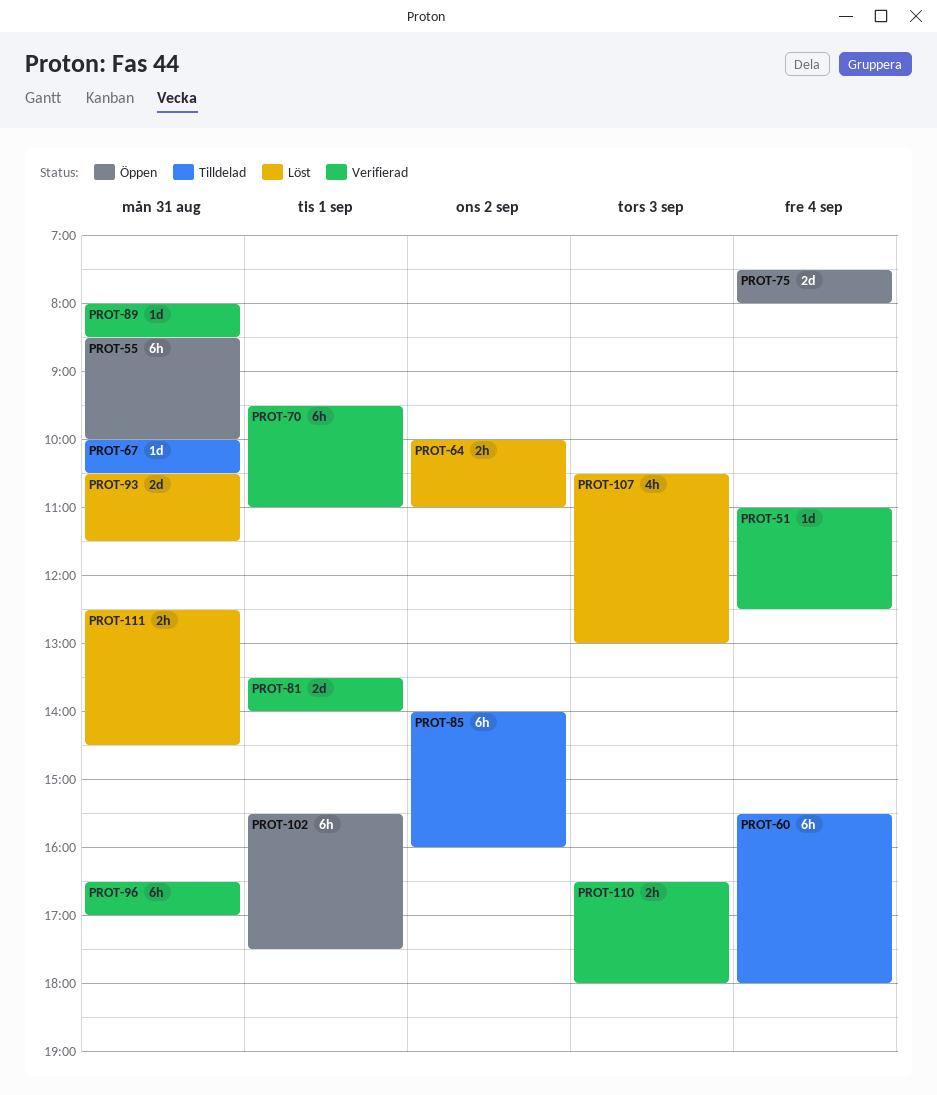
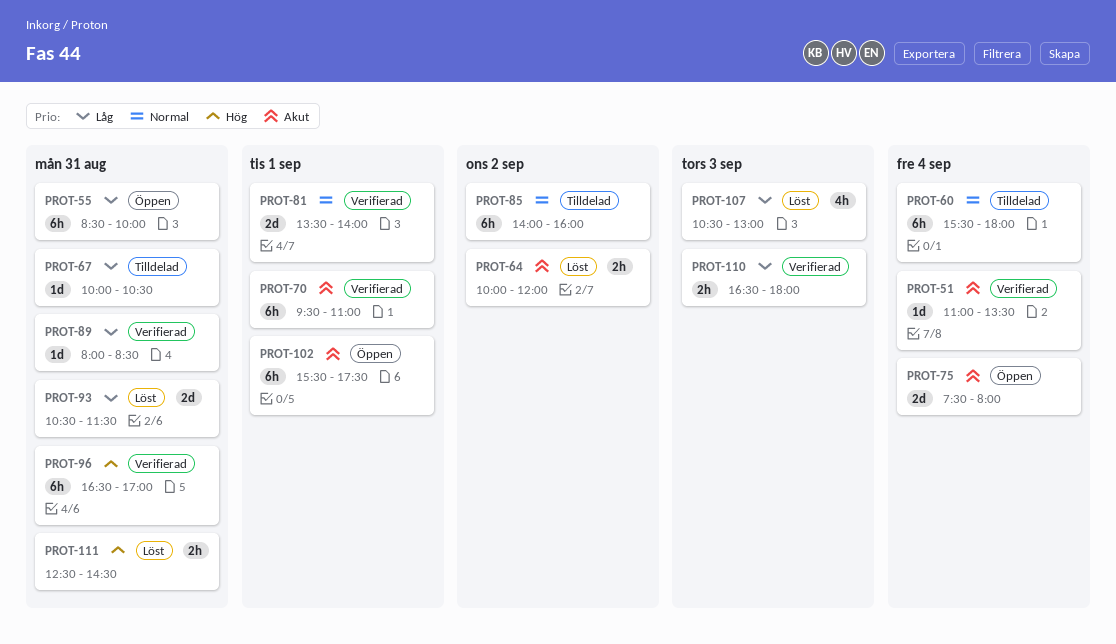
PROT-51, ends: 12:30 -> 13:30
PROT-64, ends: 11:00 -> 12:00

